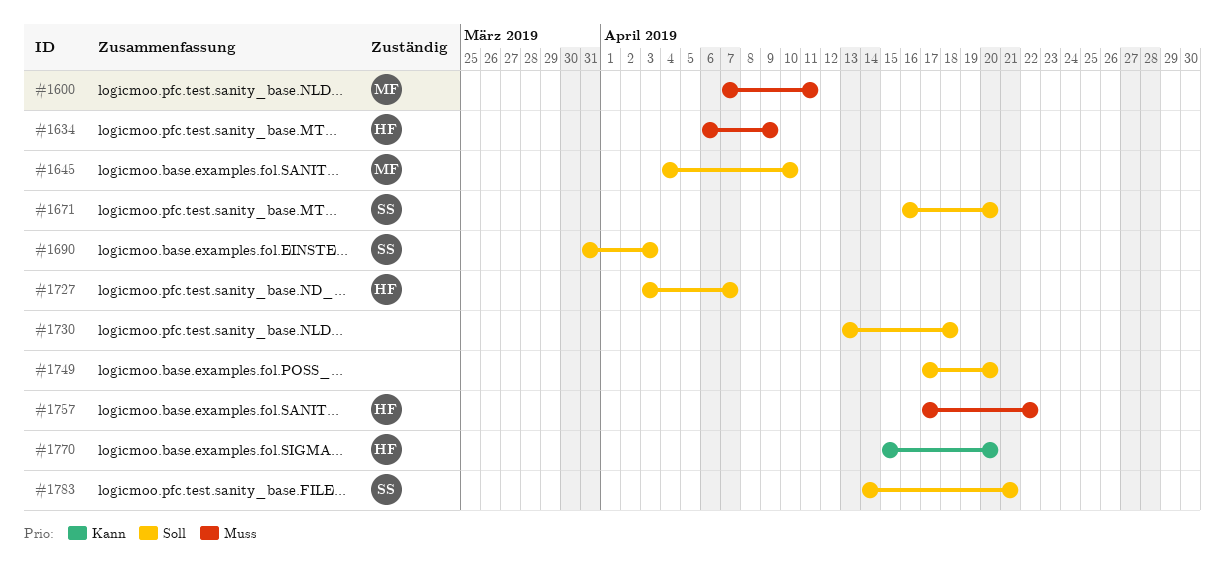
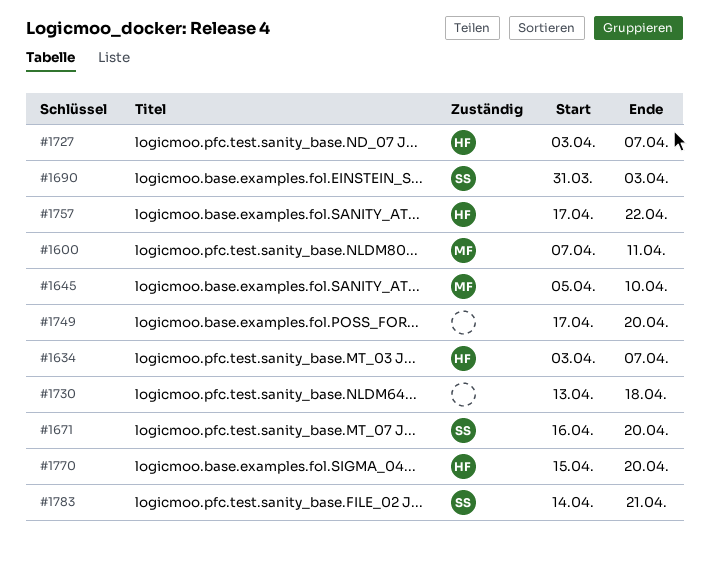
#1634, start: Apr 6 -> Apr 3
#1634, due: Apr 9 -> Apr 7
#1645, start: Apr 4 -> Apr 5

